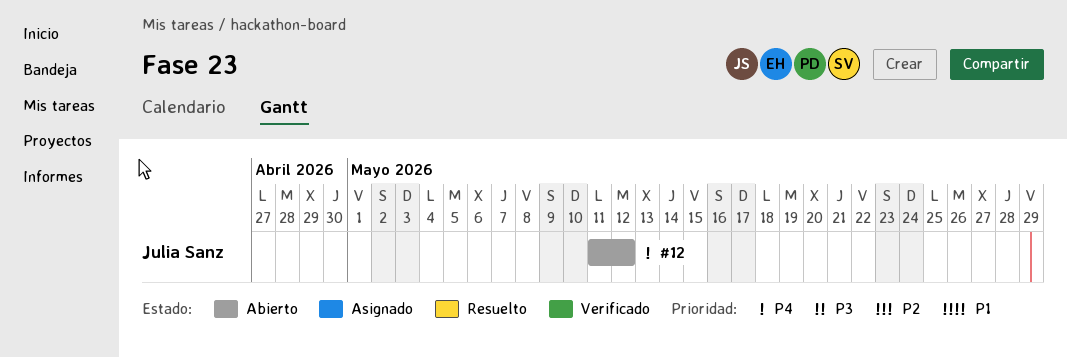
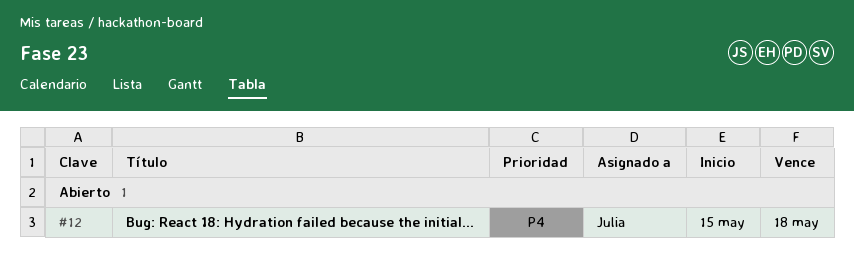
#12, start: May 11 -> May 15
#12, due: May 12 -> May 18

